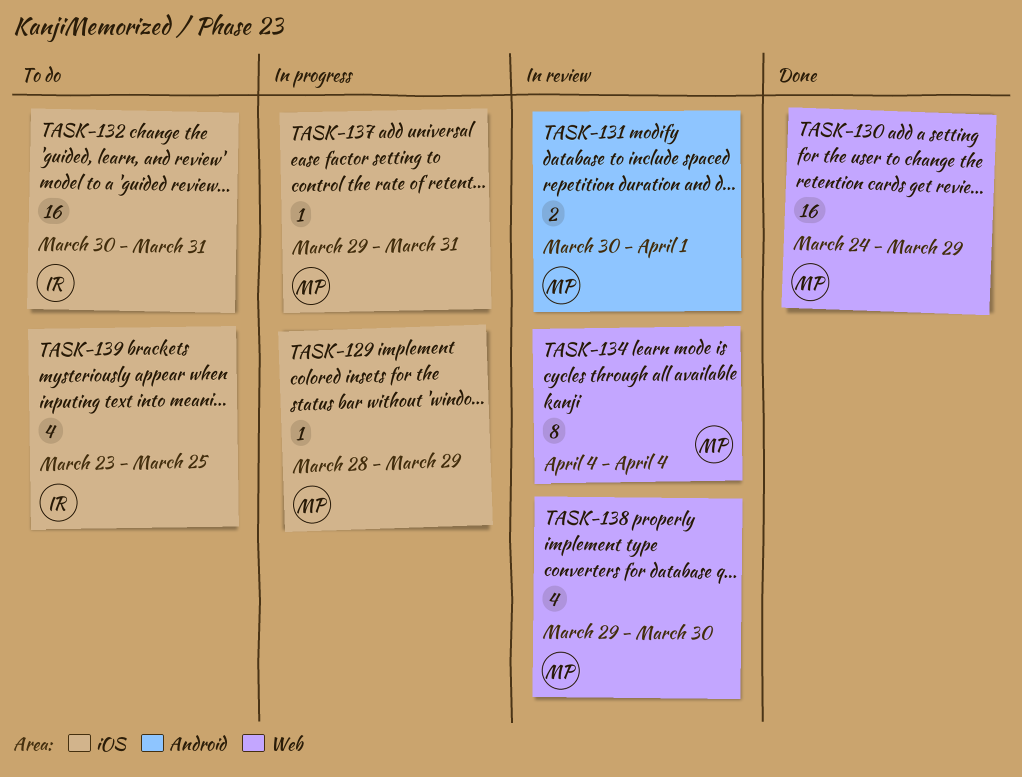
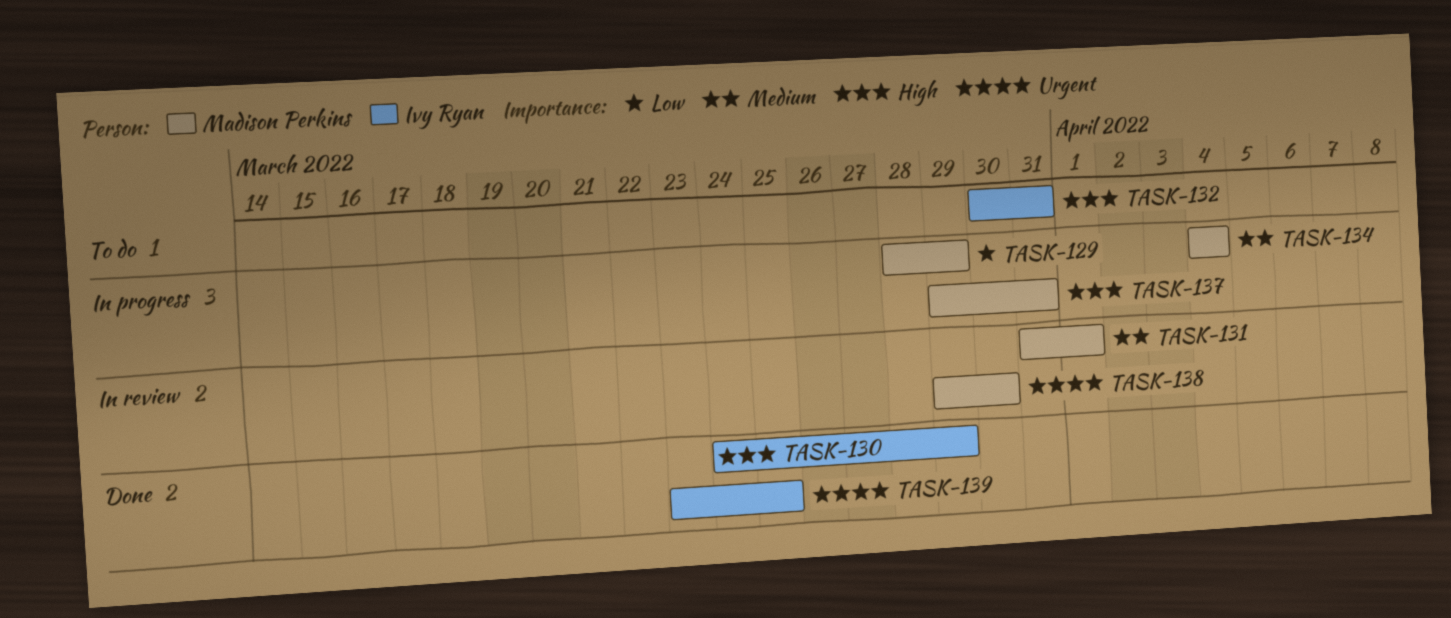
TASK-130, owner: Madison Perkins -> Ivy Ryan
TASK-131, start: Mar 30 -> Mar 31
TASK-134, status: In review -> In progress
TASK-139, status: To do -> Done

